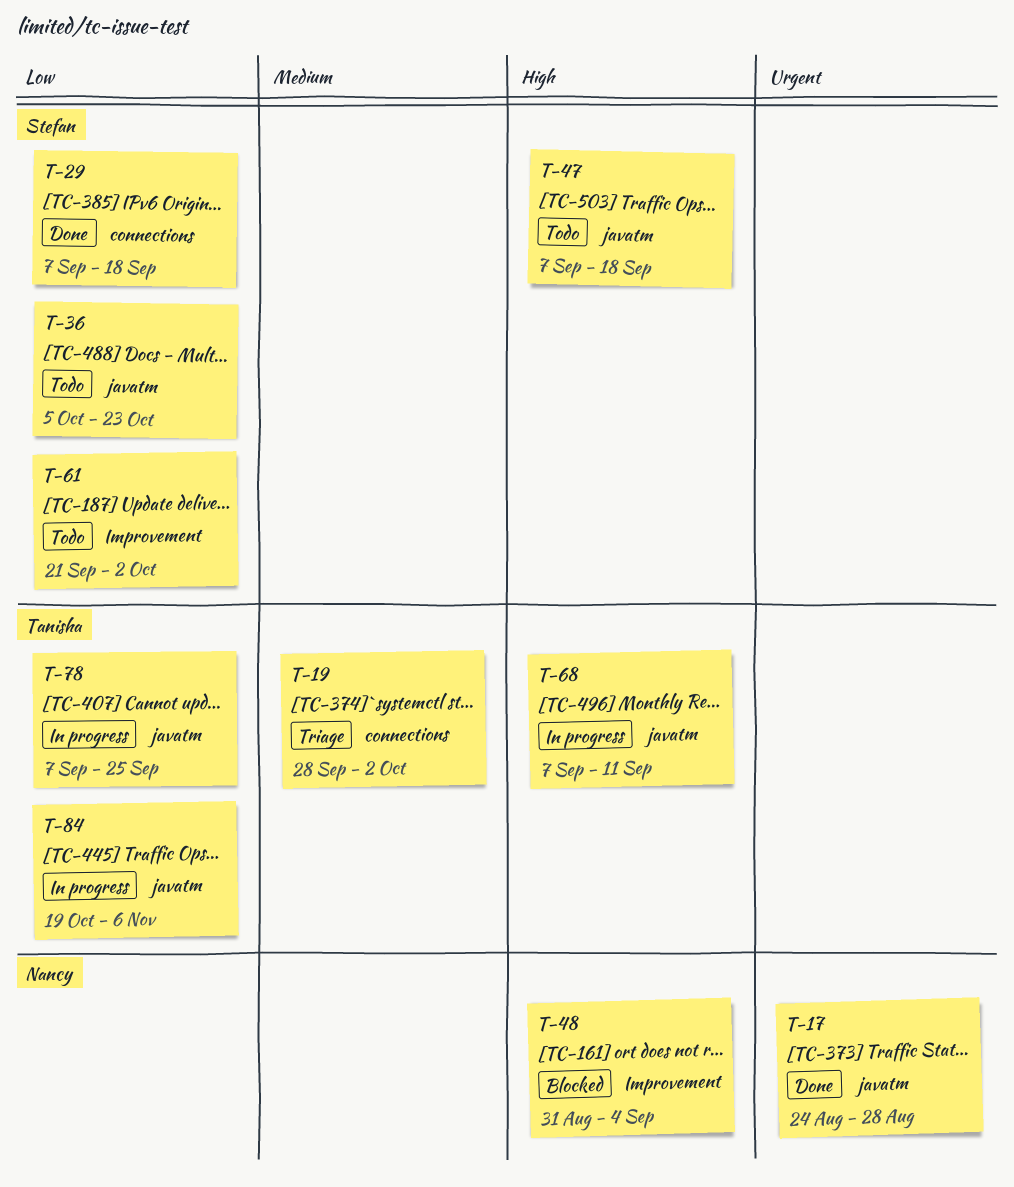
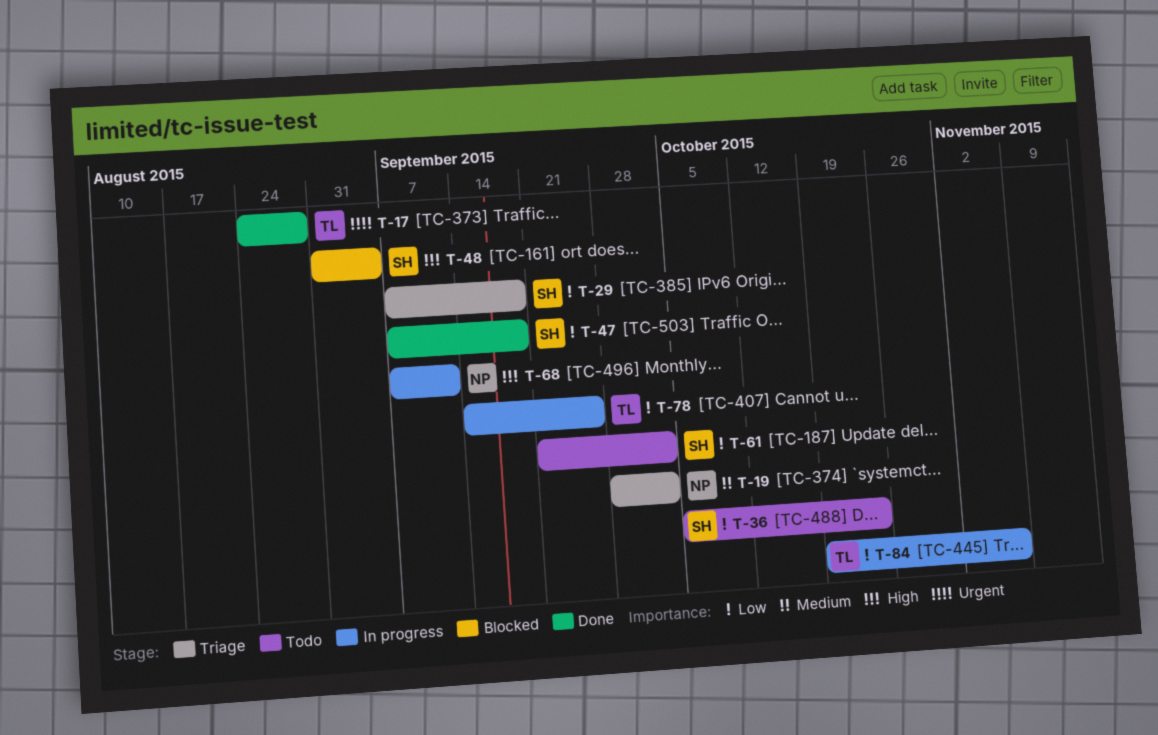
T-17, owner: Nancy -> Tanisha
T-19, owner: Tanisha -> Nancy
T-29, status: Done -> Triage
T-47, status: Todo -> Done
T-47, priority: High -> Low
T-48, owner: Nancy -> Stefan
T-68, owner: Tanisha -> Nancy
T-78, start: Sep 7 -> Sep 14

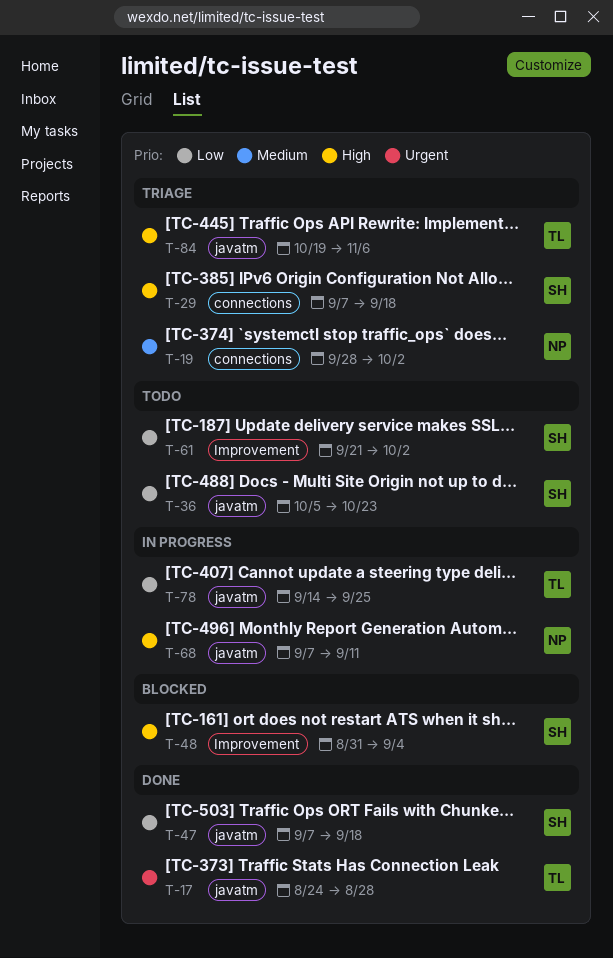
T-29, priority: Low -> High
T-84, status: In progress -> Triage
T-84, priority: Low -> High

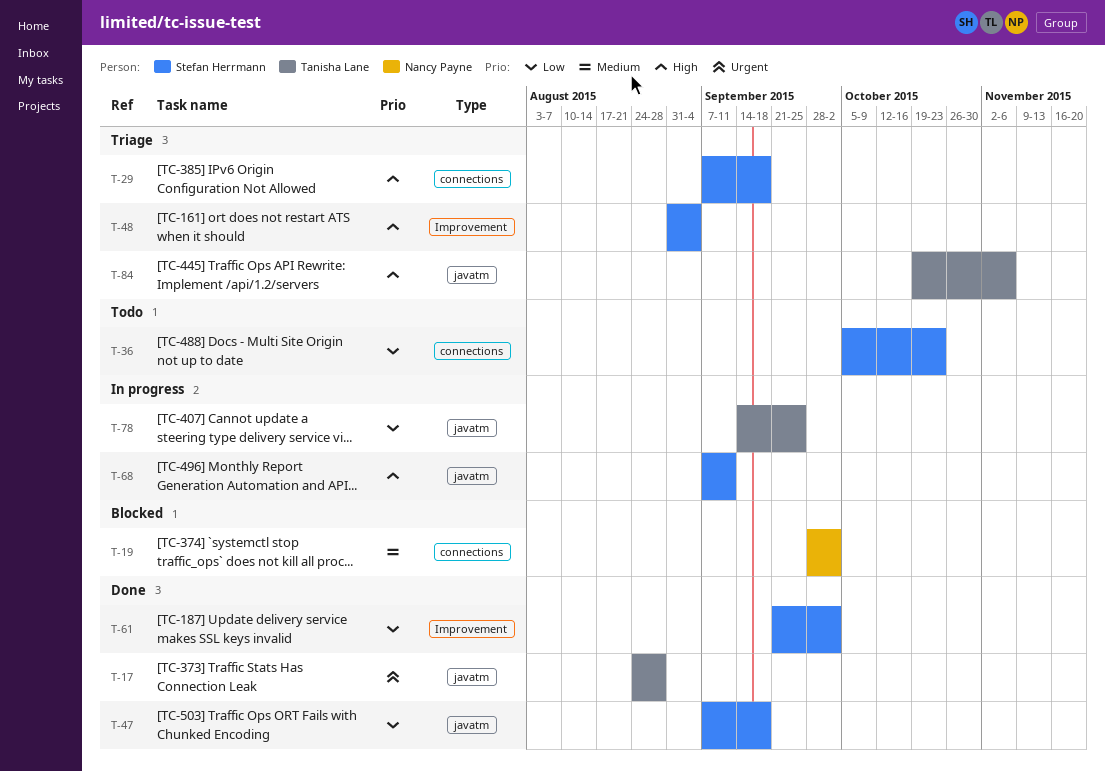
T-19, status: Triage -> Blocked
T-36, label: javatm -> connections
T-48, status: Blocked -> Triage
T-61, status: Todo -> Done
T-68, owner: Nancy Payne -> Stefan Herrmann

